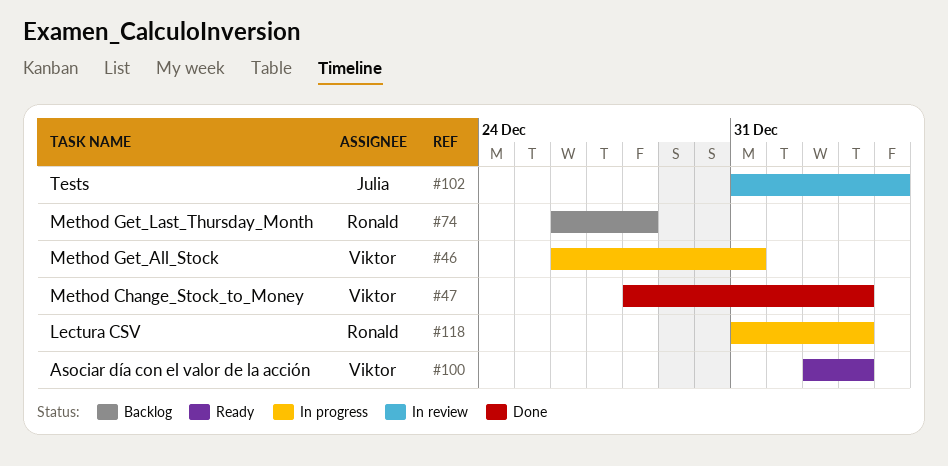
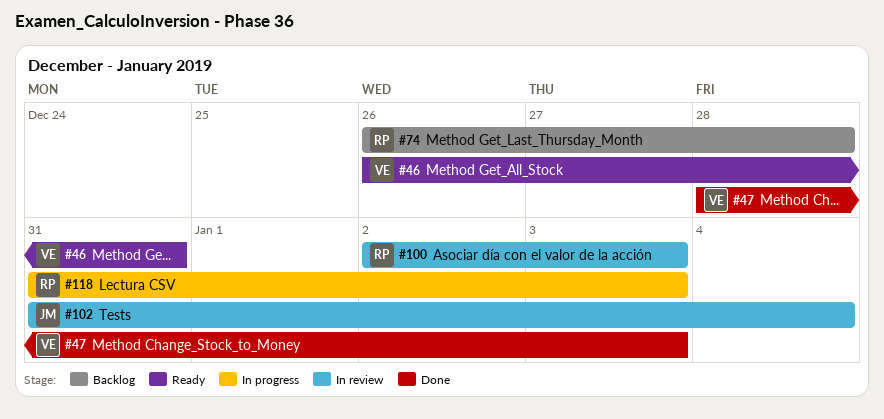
#46, status: In progress -> Ready
#100, status: Ready -> In review
#100, owner: Viktor -> Ronald

